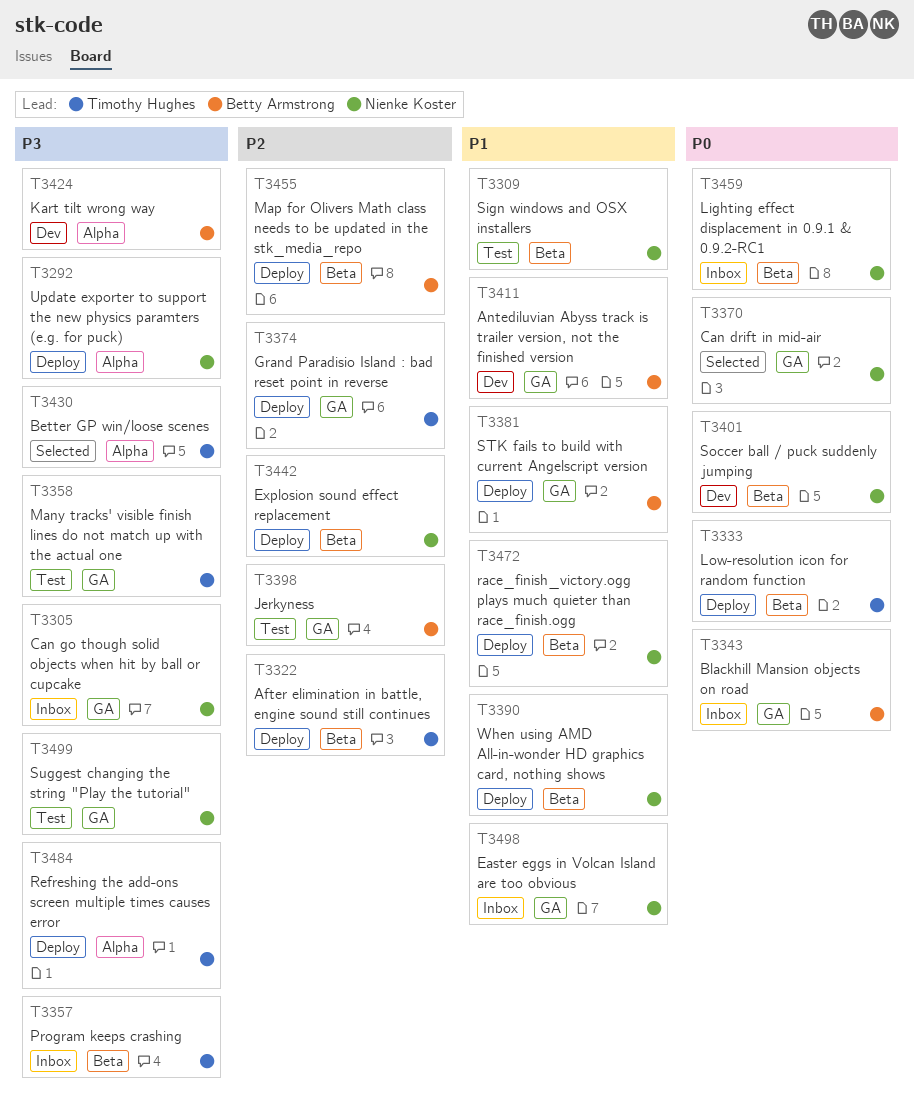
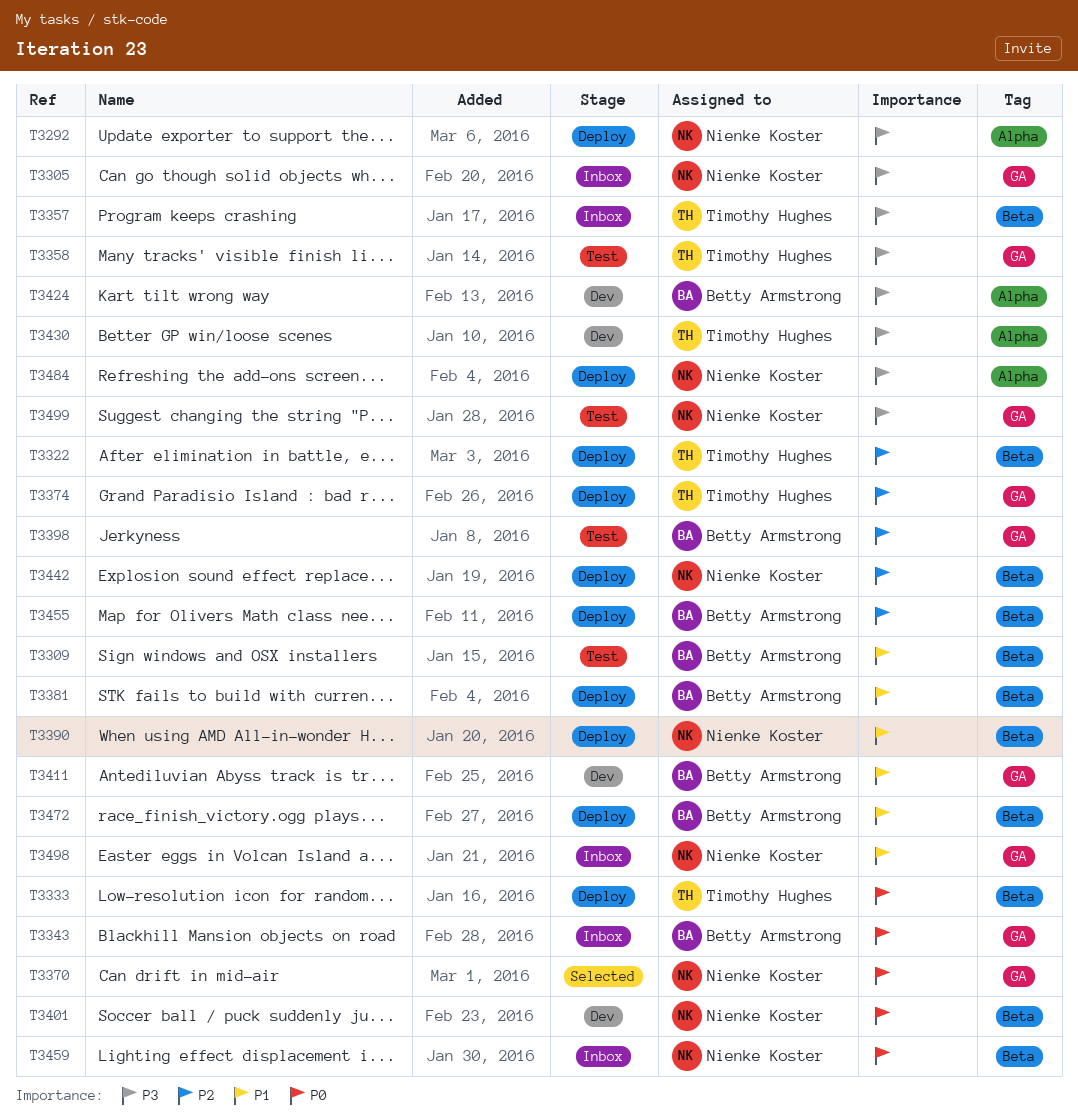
T3309, owner: Nienke Koster -> Betty Armstrong
T3381, label: GA -> Beta
T3430, status: Selected -> Dev
T3472, owner: Nienke Koster -> Betty Armstrong
T3484, owner: Timothy Hughes -> Nienke Koster

